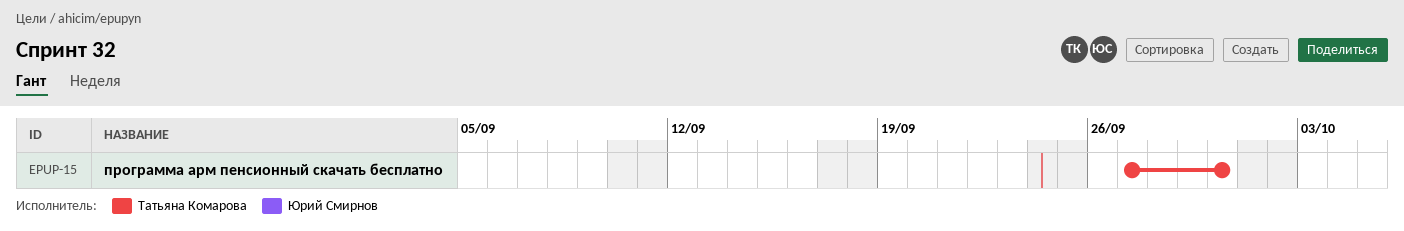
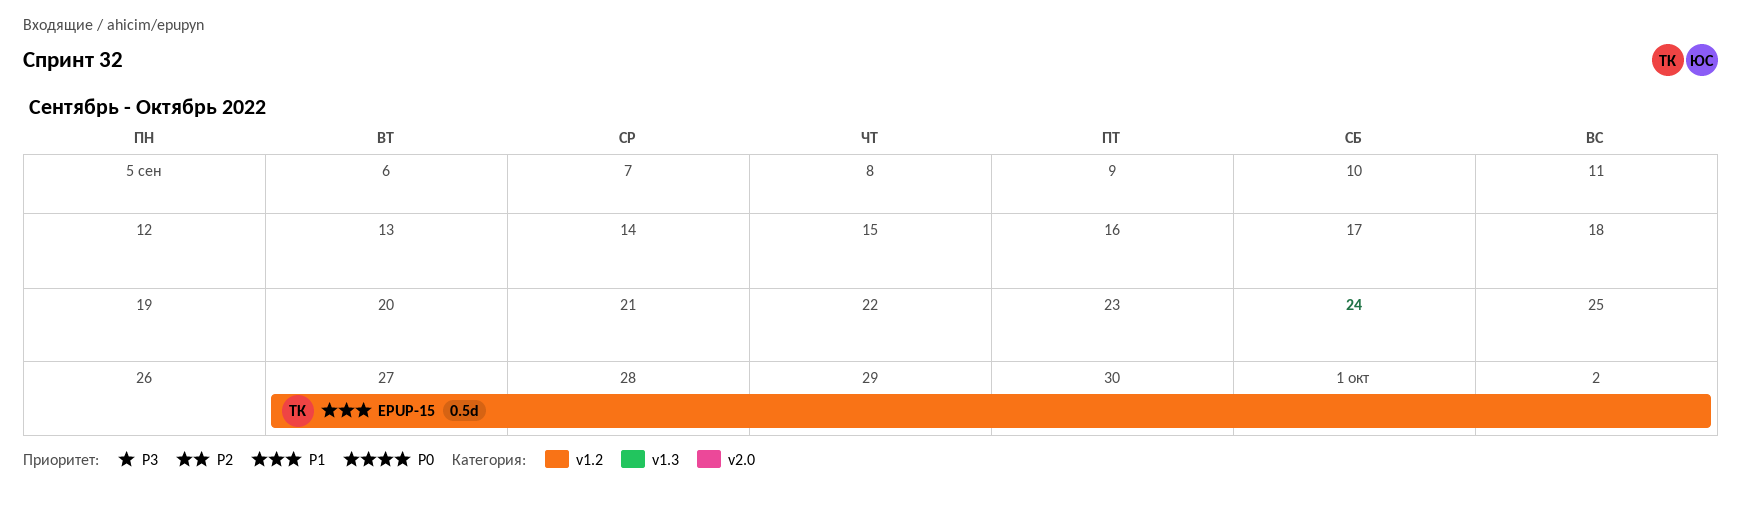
EPUP-15, due: Sep 30 -> Oct 2

